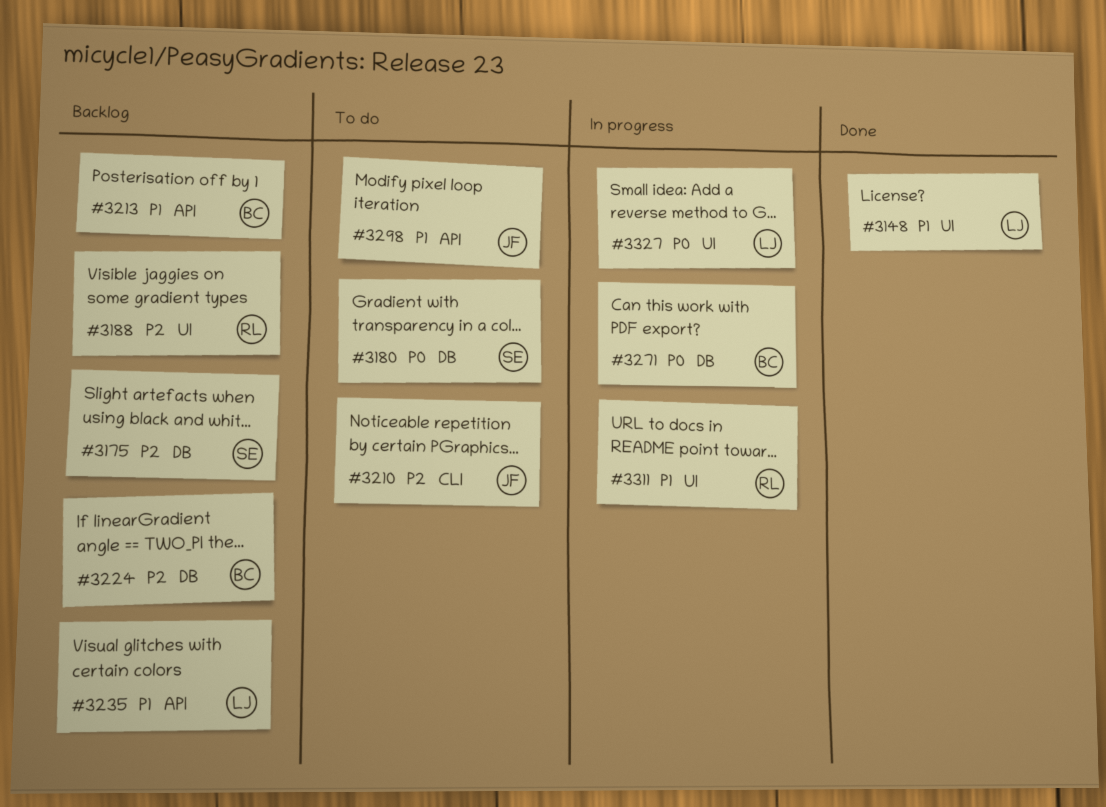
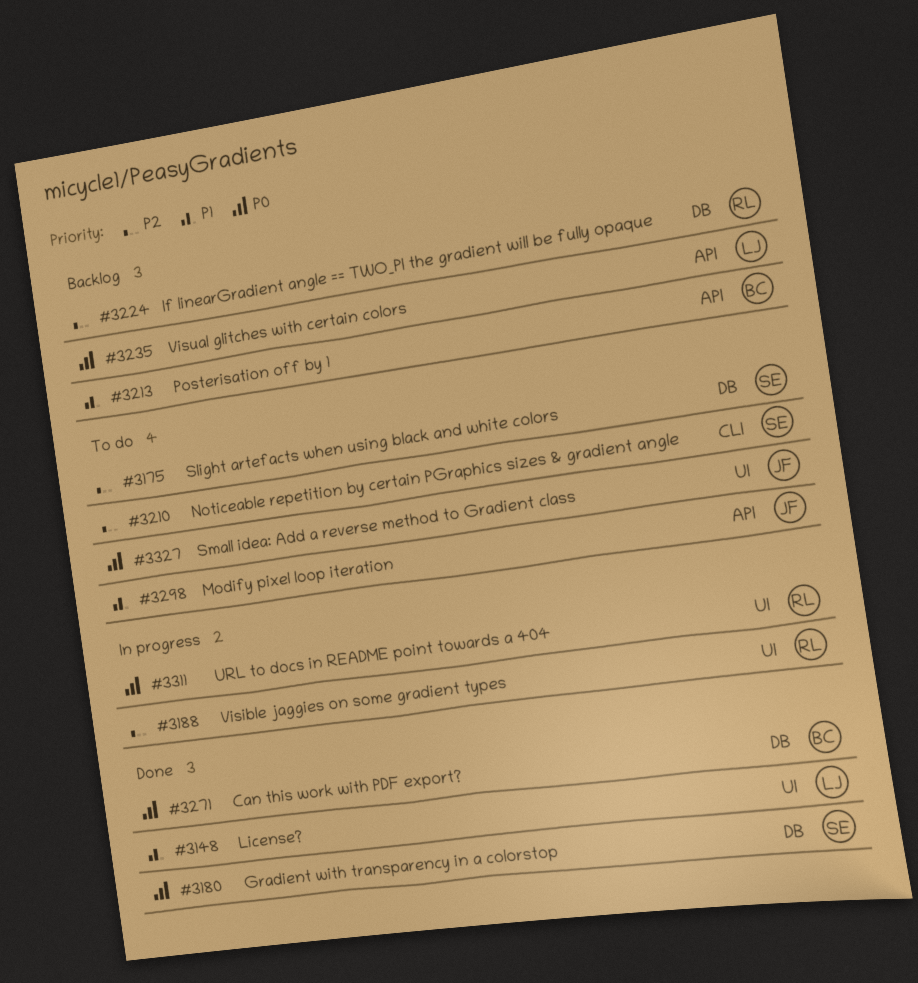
#3175, status: Backlog -> To do
#3180, status: To do -> Done
#3188, status: Backlog -> In progress
#3210, owner: JF -> SE
#3224, owner: BC -> RL
#3235, priority: P1 -> P0
#3271, status: In progress -> Done
#3311, priority: P1 -> P0
#3327, status: In progress -> To do
#3327, owner: LJ -> JF

